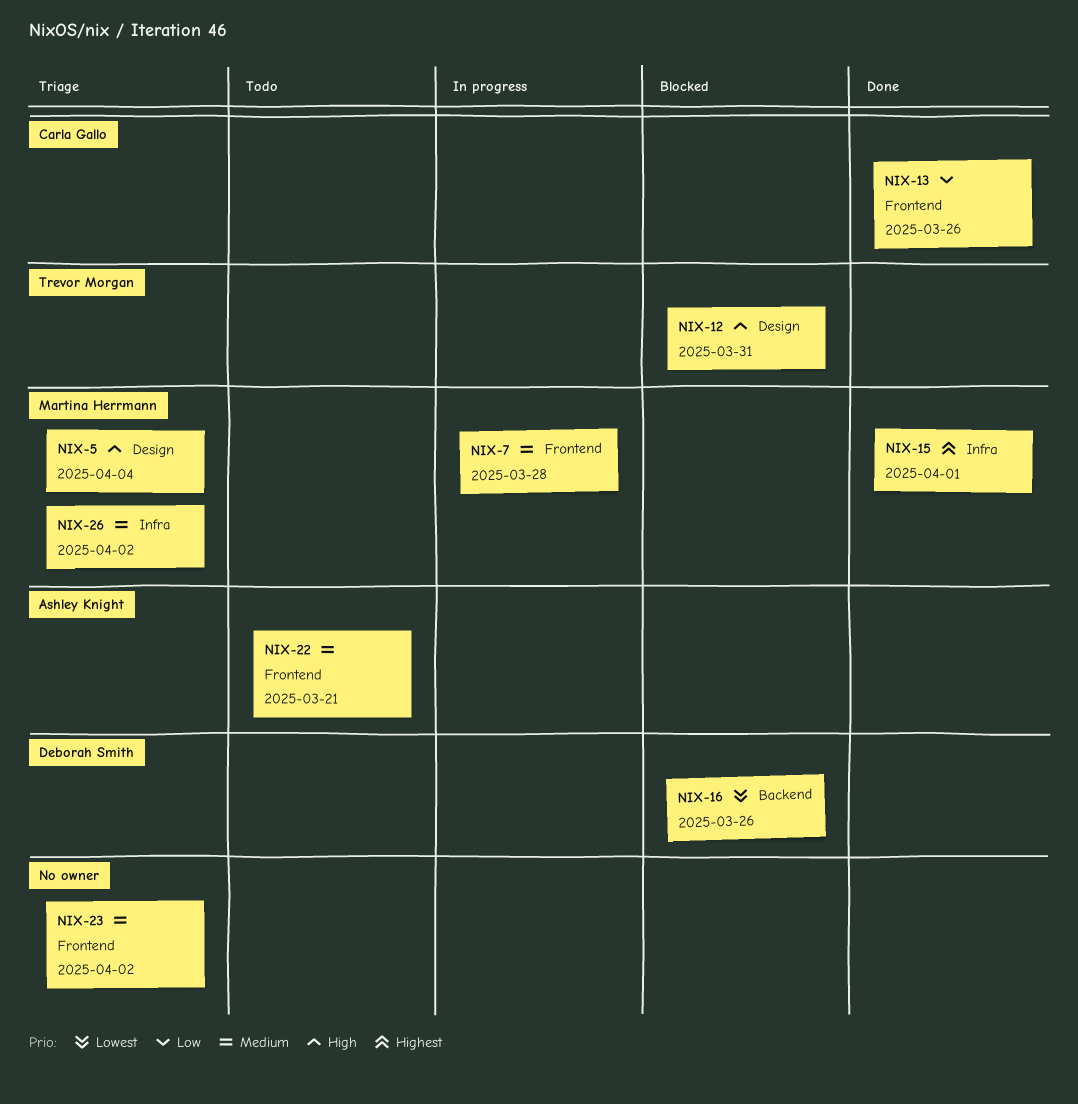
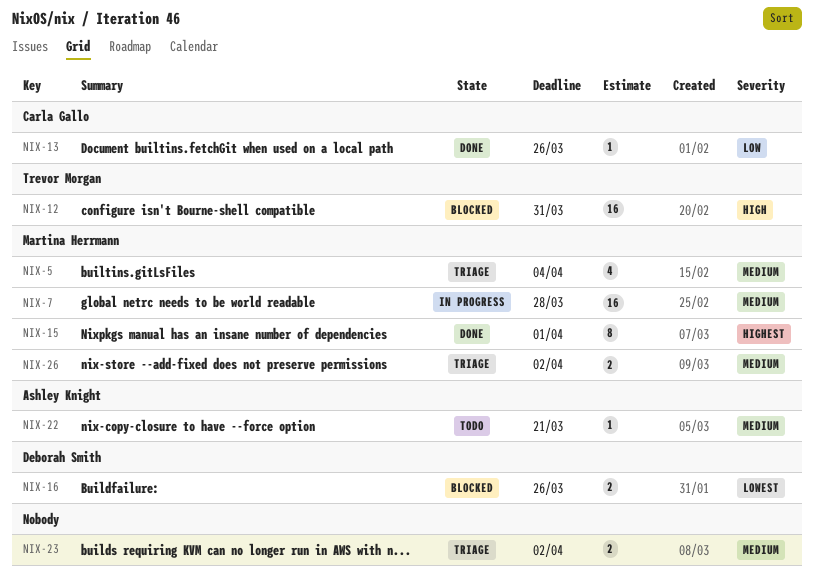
NIX-5, priority: High -> Medium

